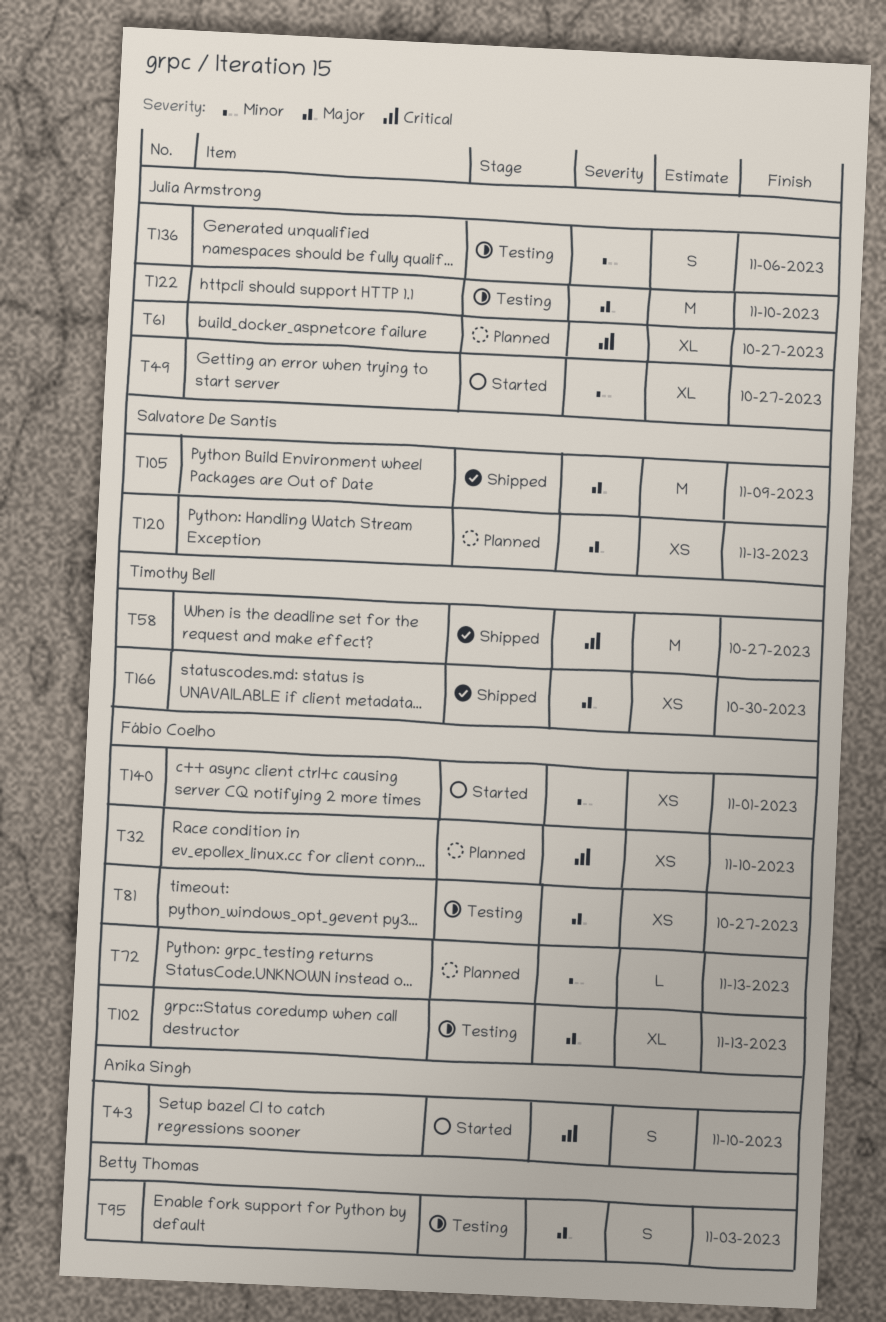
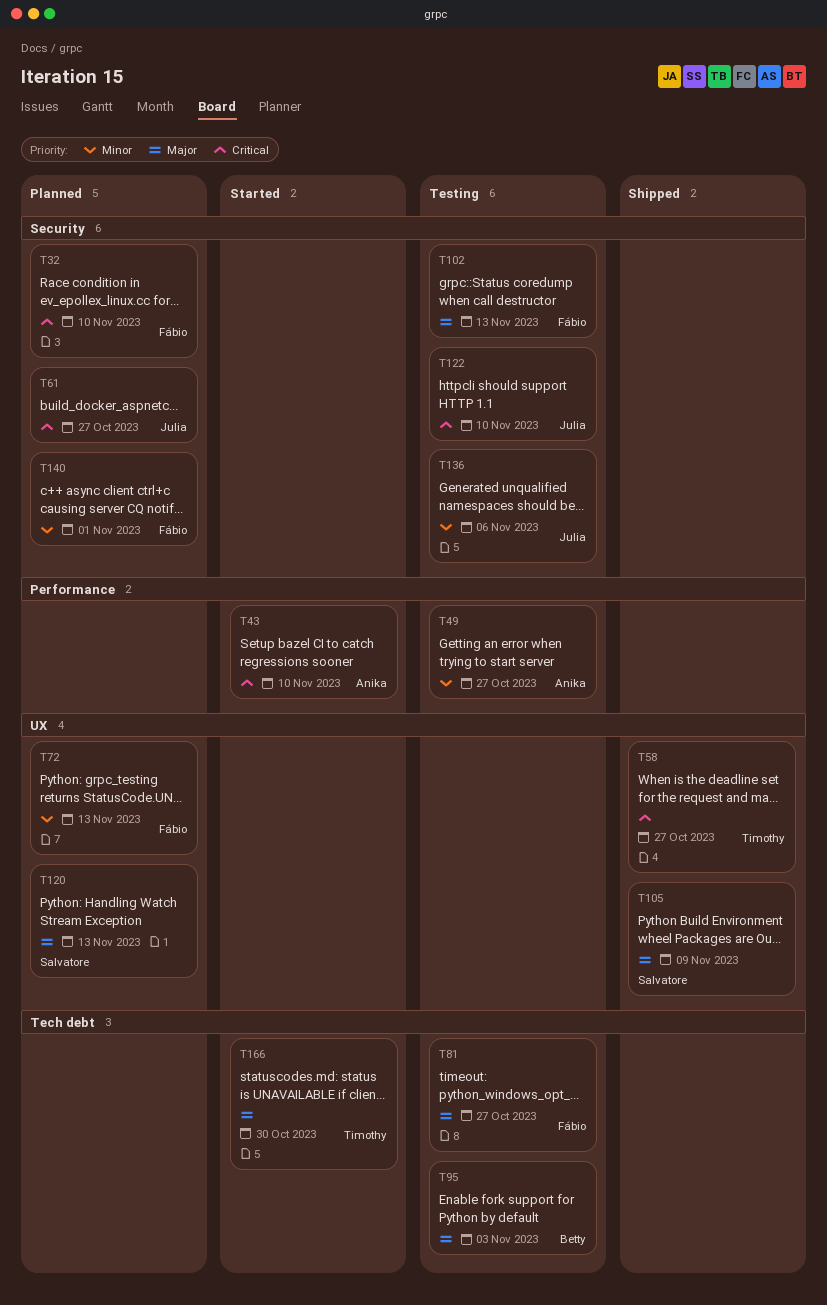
T49, status: Started -> Testing
T49, owner: Julia Armstrong -> Anika Singh
T122, priority: Major -> Critical
T140, status: Started -> Planned
T166, status: Shipped -> Started

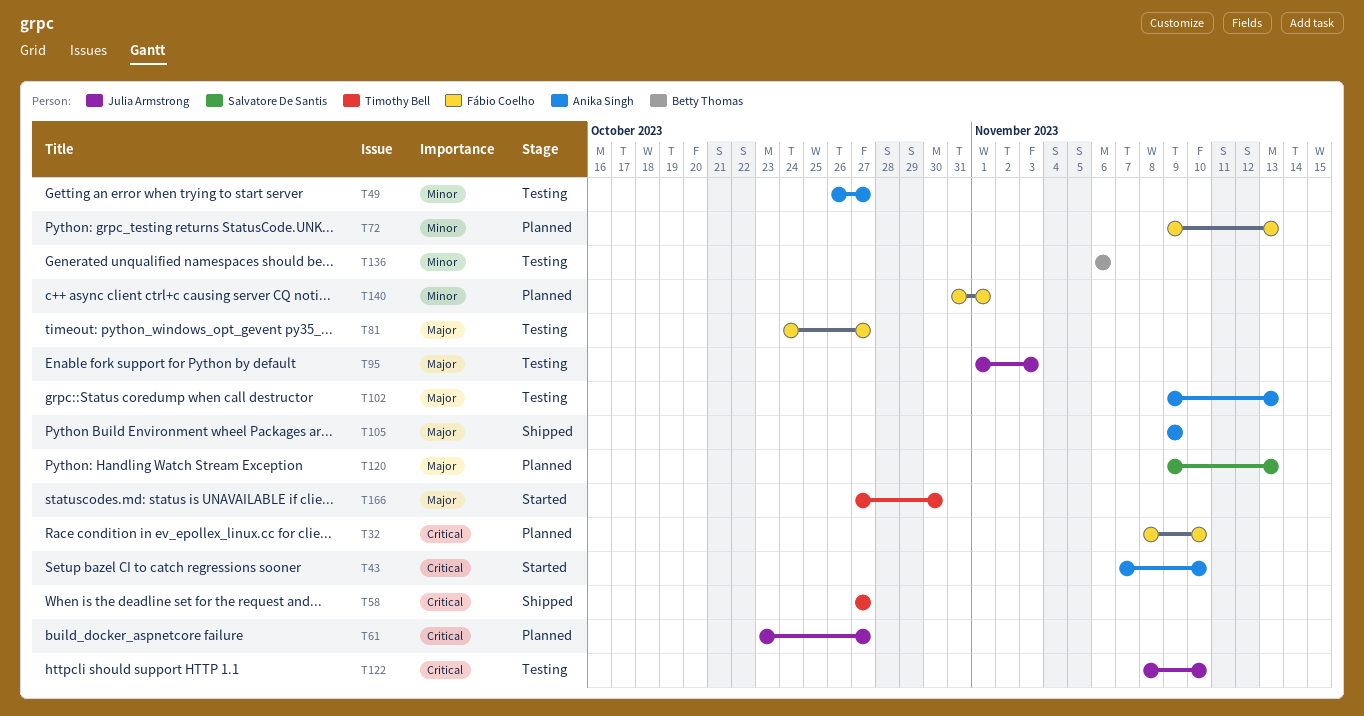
T95, owner: Betty Thomas -> Julia Armstrong
T102, owner: Fábio Coelho -> Anika Singh
T105, owner: Salvatore De Santis -> Anika Singh
T136, owner: Julia Armstrong -> Betty Thomas

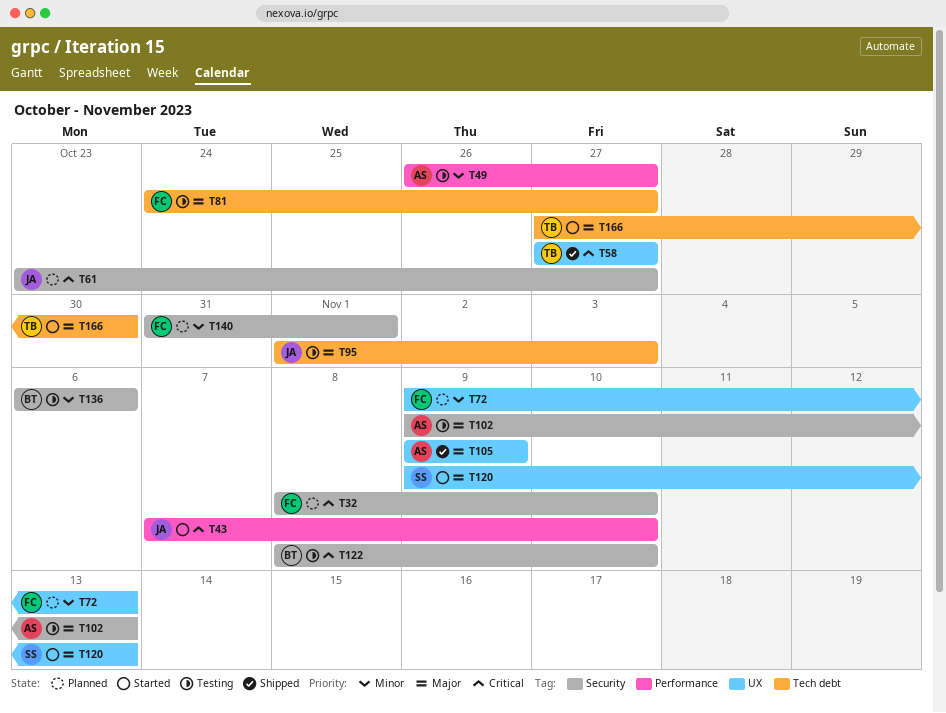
T43, owner: Anika Singh -> Julia Armstrong
T120, status: Planned -> Started
T122, owner: Julia Armstrong -> Betty Thomas

